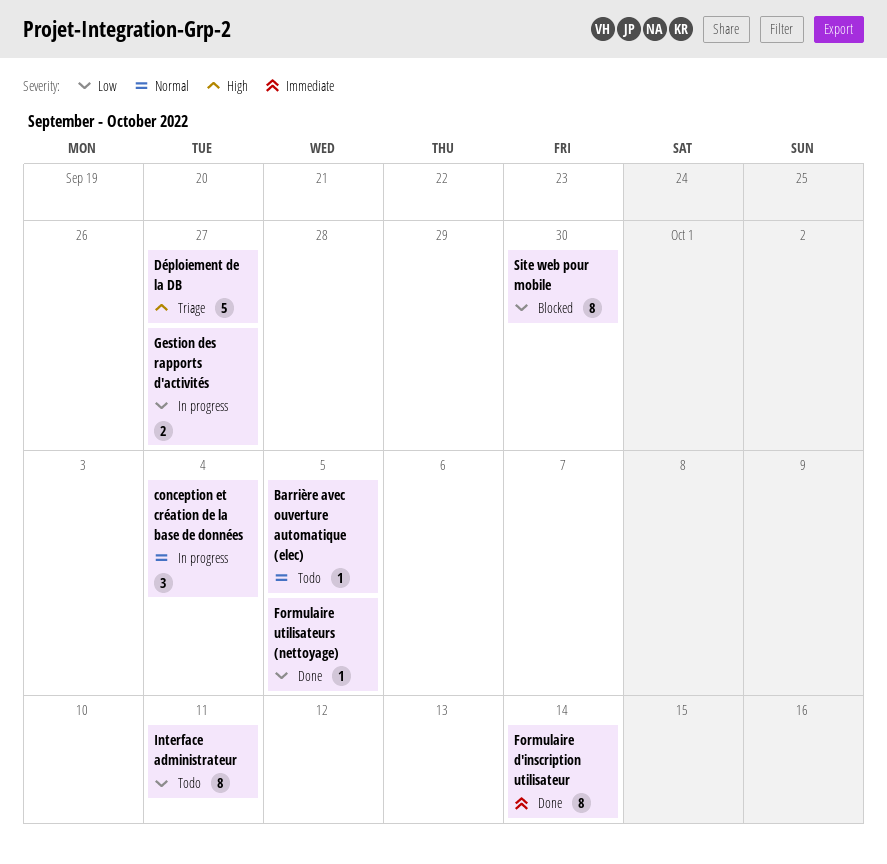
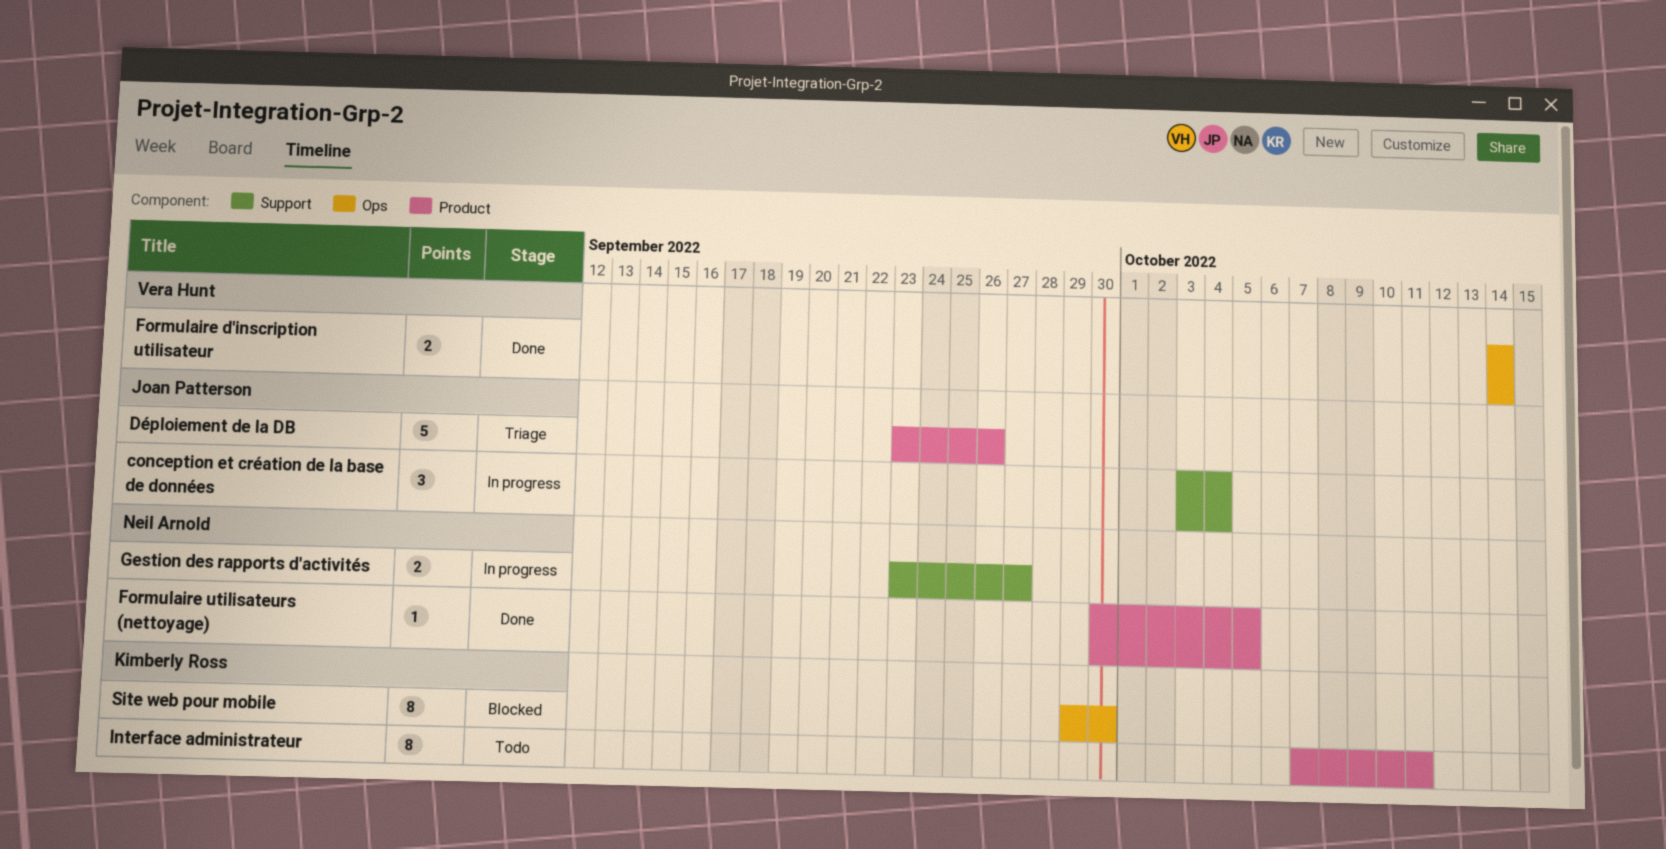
Barrière avec ouverture automatique (elec): present -> none
Déploiement de la DB, due: Sep 27 -> Sep 26
Formulaire d'inscription utilisateur, estimate: 8 -> 2

